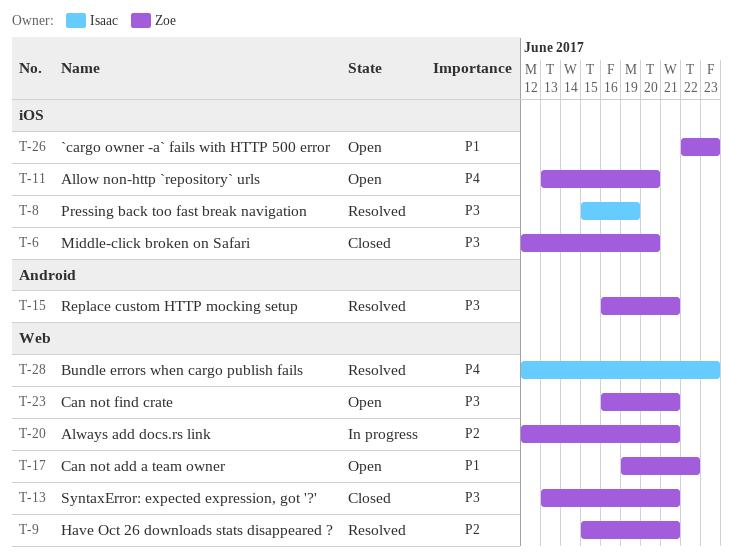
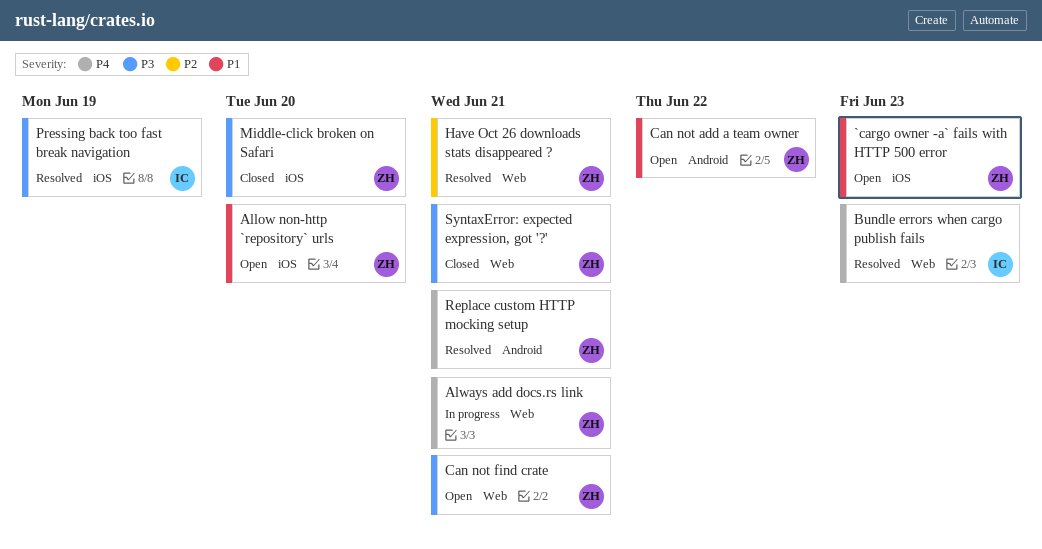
Allow non-http `repository` urls, priority: P4 -> P1
Always add docs.rs link, priority: P2 -> P4
Can not add a team owner, label: Web -> Android
Replace custom HTTP mocking setup, priority: P3 -> P4

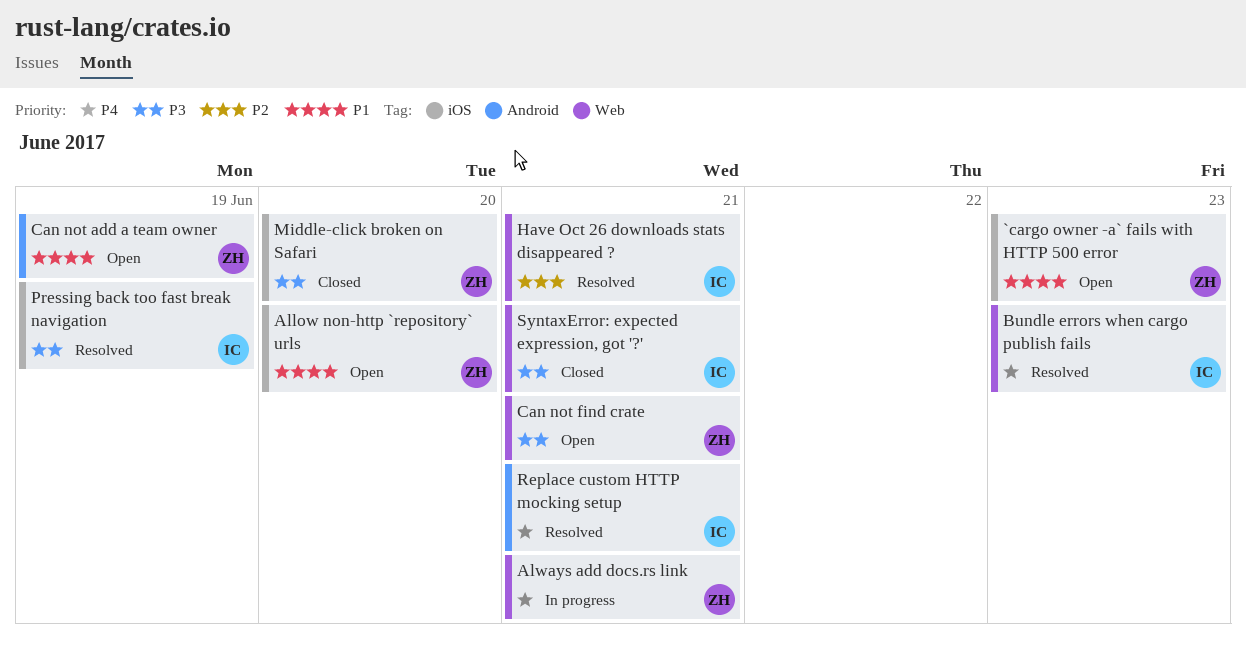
Can not add a team owner, due: Jun 22 -> Jun 19
Have Oct 26 downloads stats disappeared ?, owner: ZH -> IC
Replace custom HTTP mocking setup, owner: ZH -> IC
SyntaxError: expected expression, got '?', owner: ZH -> IC

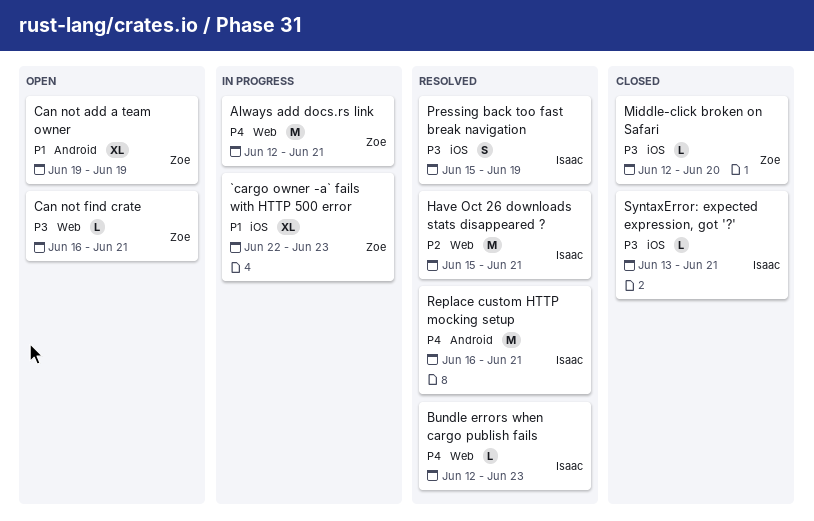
`cargo owner -a` fails with HTTP 500 error, status: Open -> In progress
Allow non-http `repository` urls: present -> none
SyntaxError: expected expression, got '?', label: Web -> iOS

